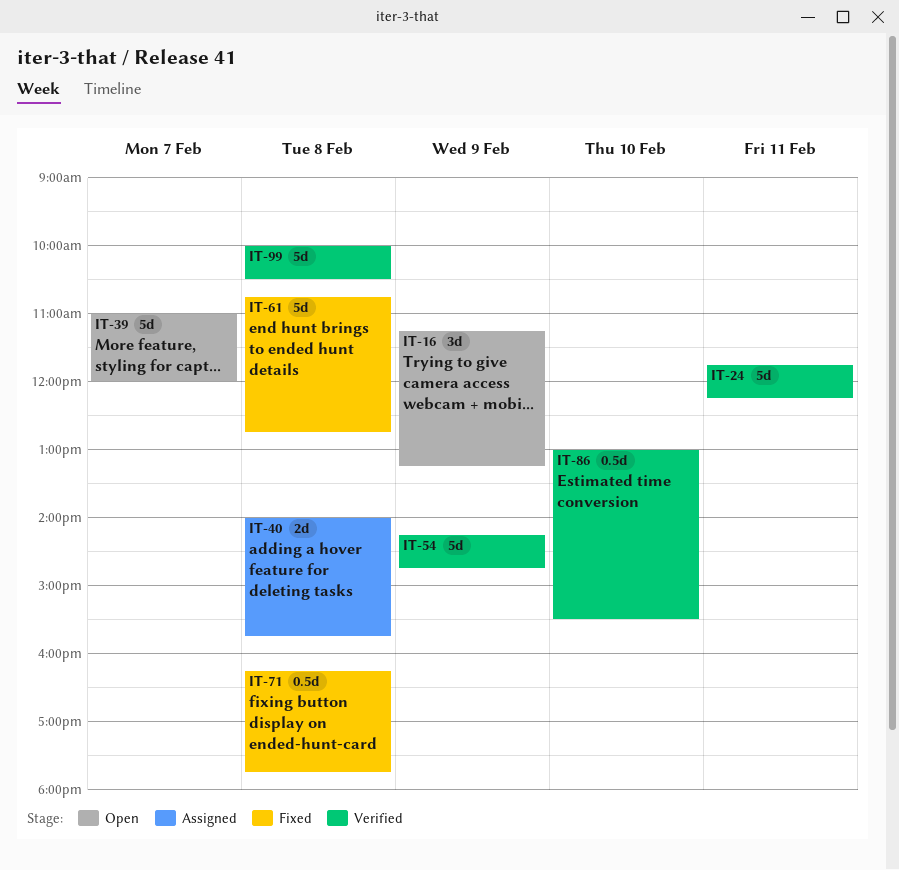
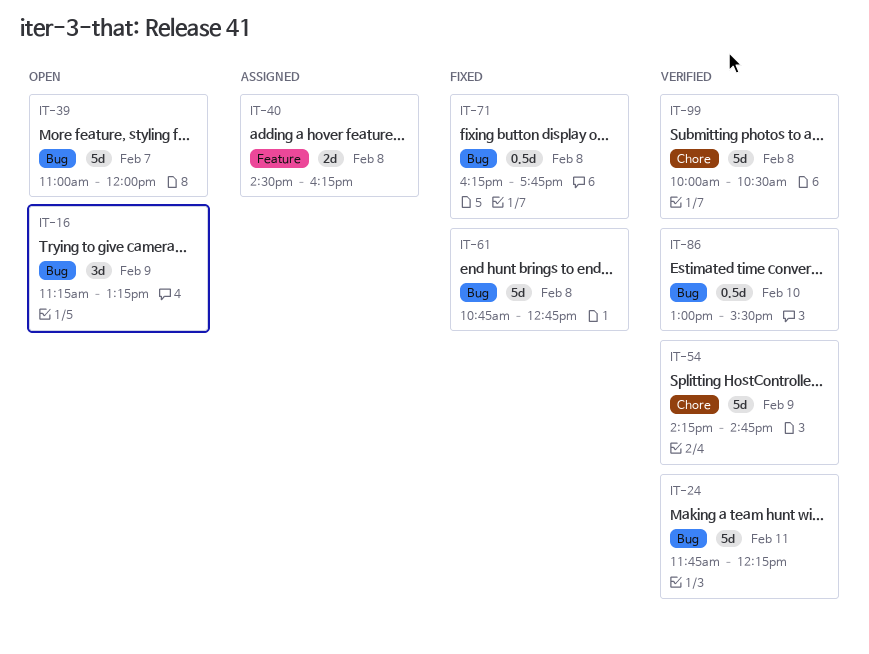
IT-40, begins: 14:00 -> 14:30
IT-40, ends: 15:45 -> 16:15

